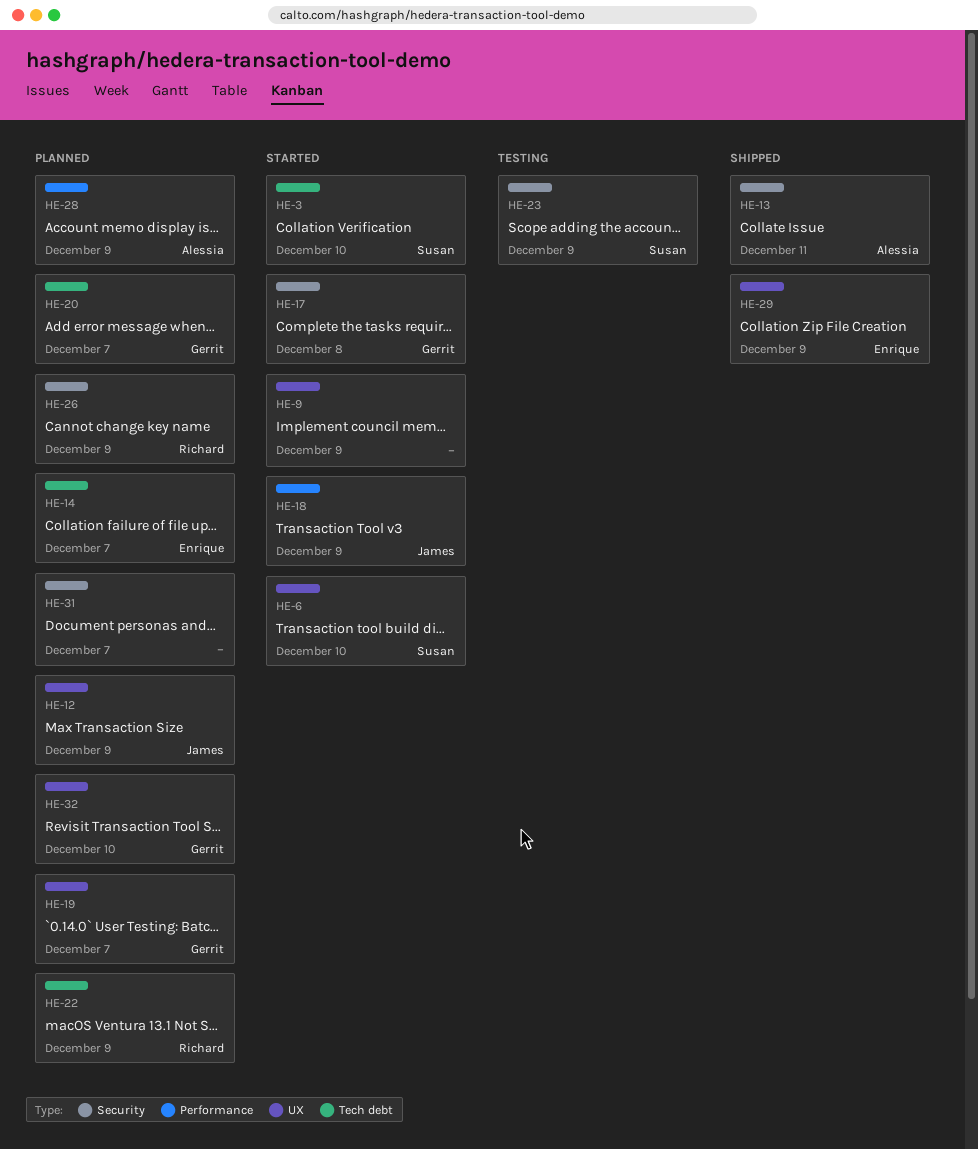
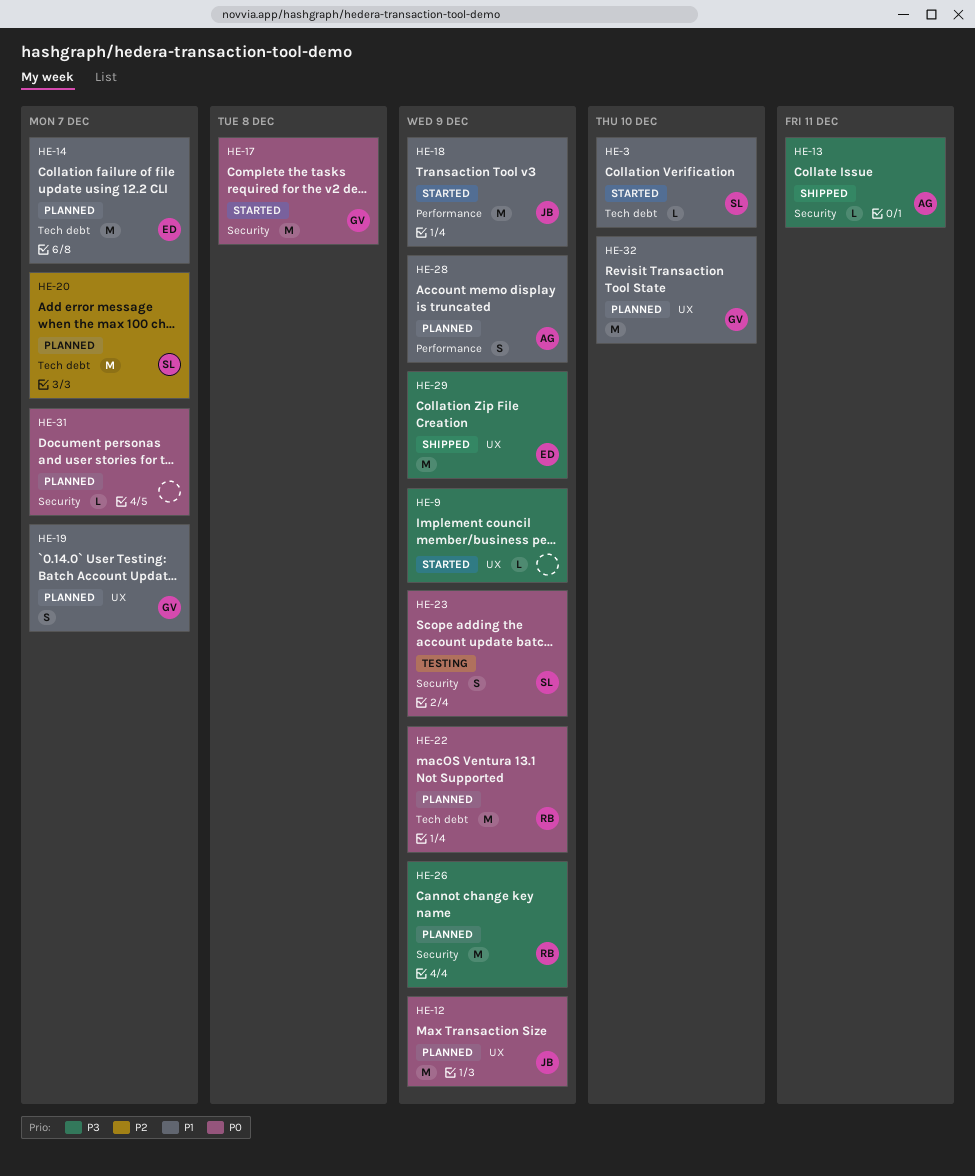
HE-6: present -> none
HE-20, owner: Gerrit -> Susan

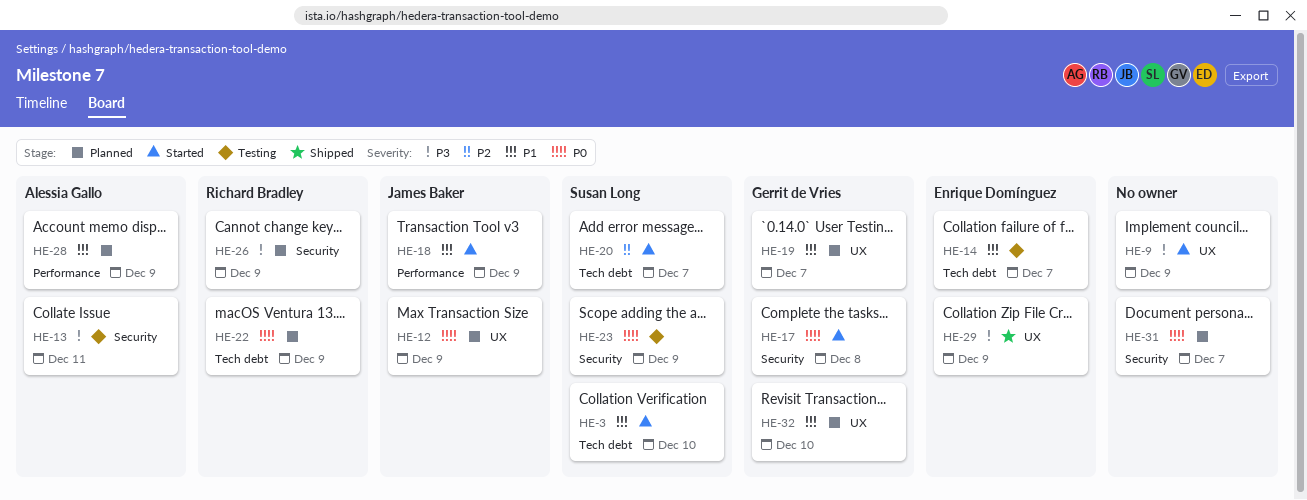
HE-13, status: Shipped -> Testing
HE-14, status: Planned -> Testing
HE-20, status: Planned -> Started

